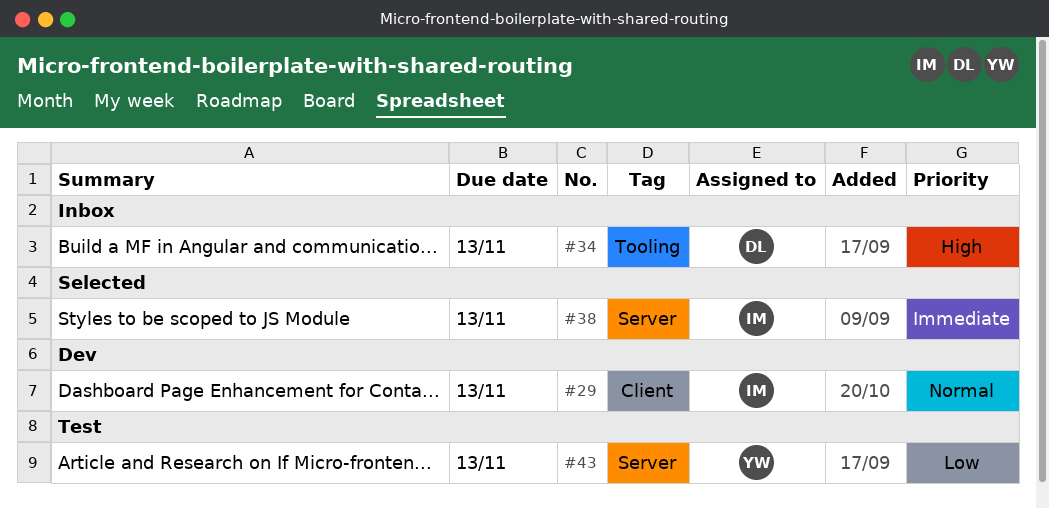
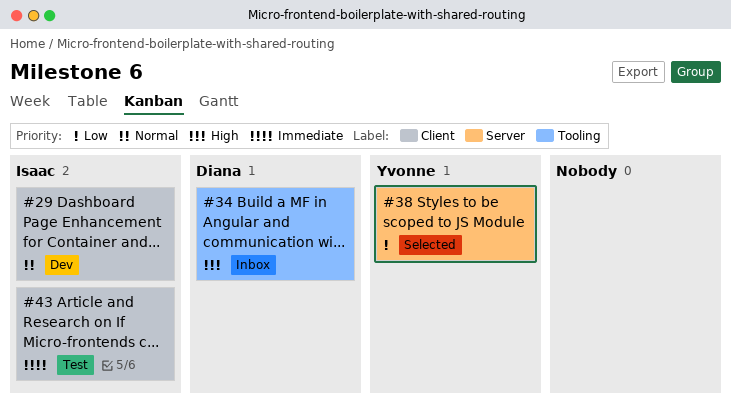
#38, owner: Isaac -> Yvonne
#38, priority: Immediate -> Low
#43, owner: Yvonne -> Isaac
#43, priority: Low -> Immediate
#43, label: Server -> Client

